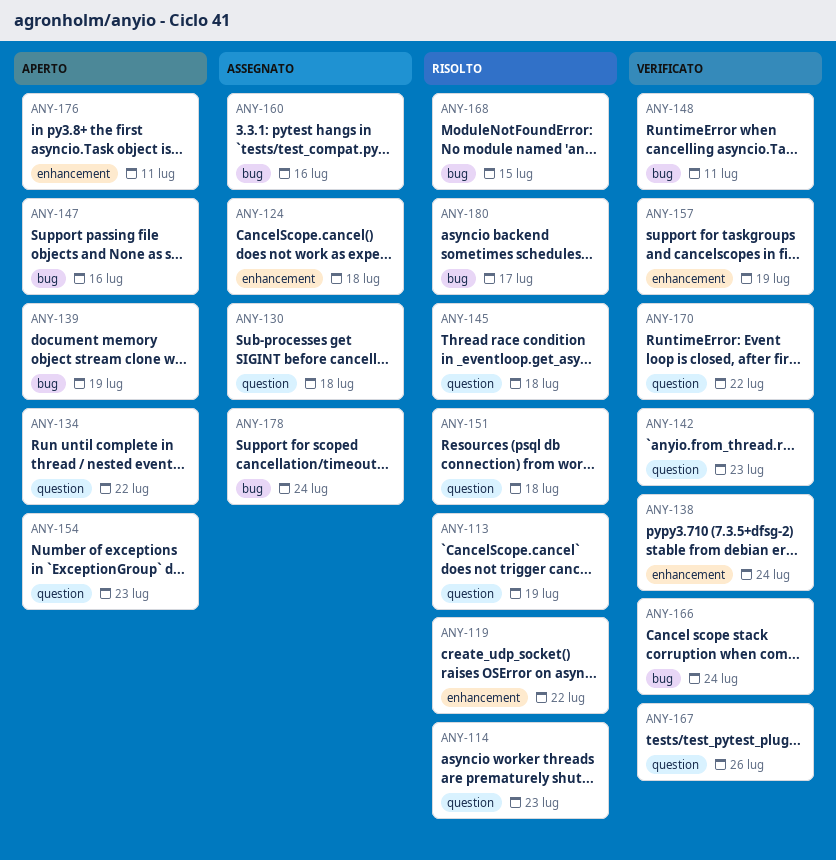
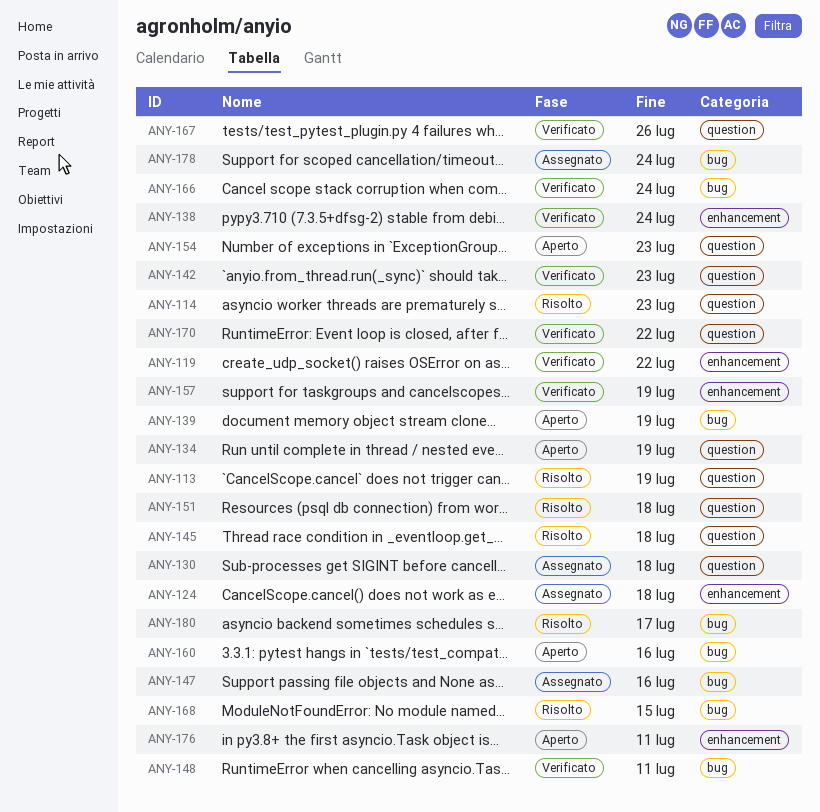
ANY-119, status: Risolto -> Verificato
ANY-134, due: Jul 22 -> Jul 19
ANY-147, status: Aperto -> Assegnato
ANY-160, status: Assegnato -> Aperto

